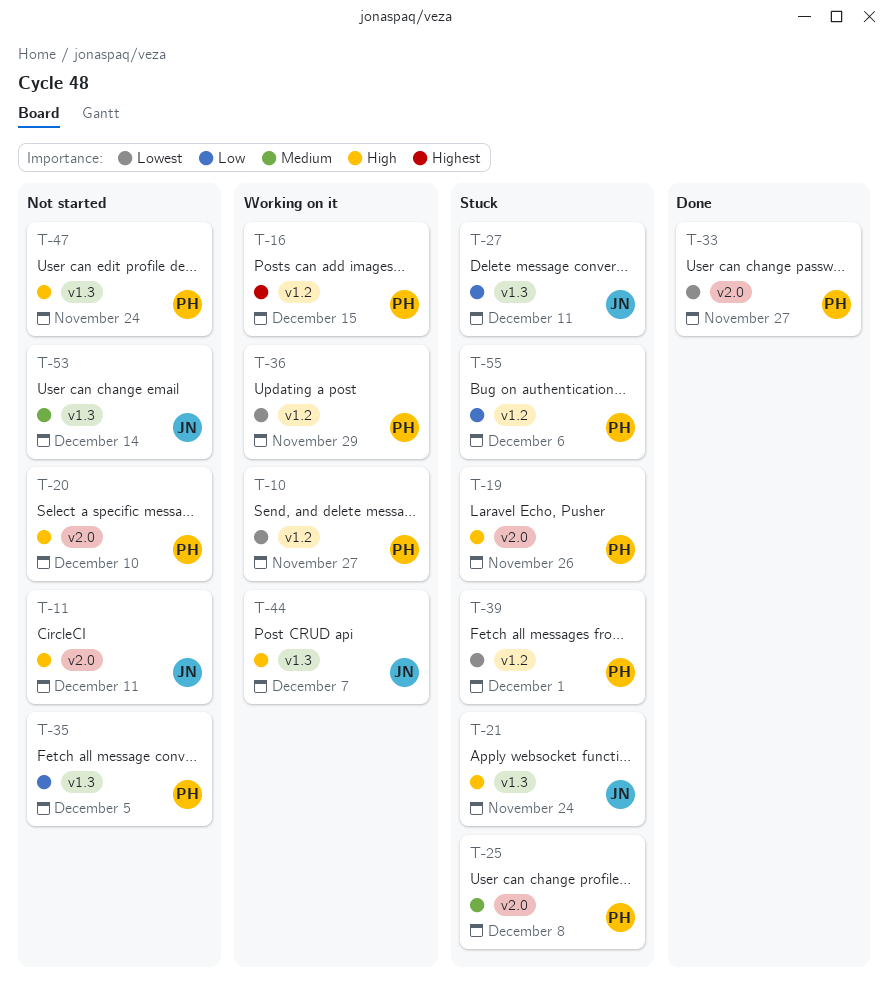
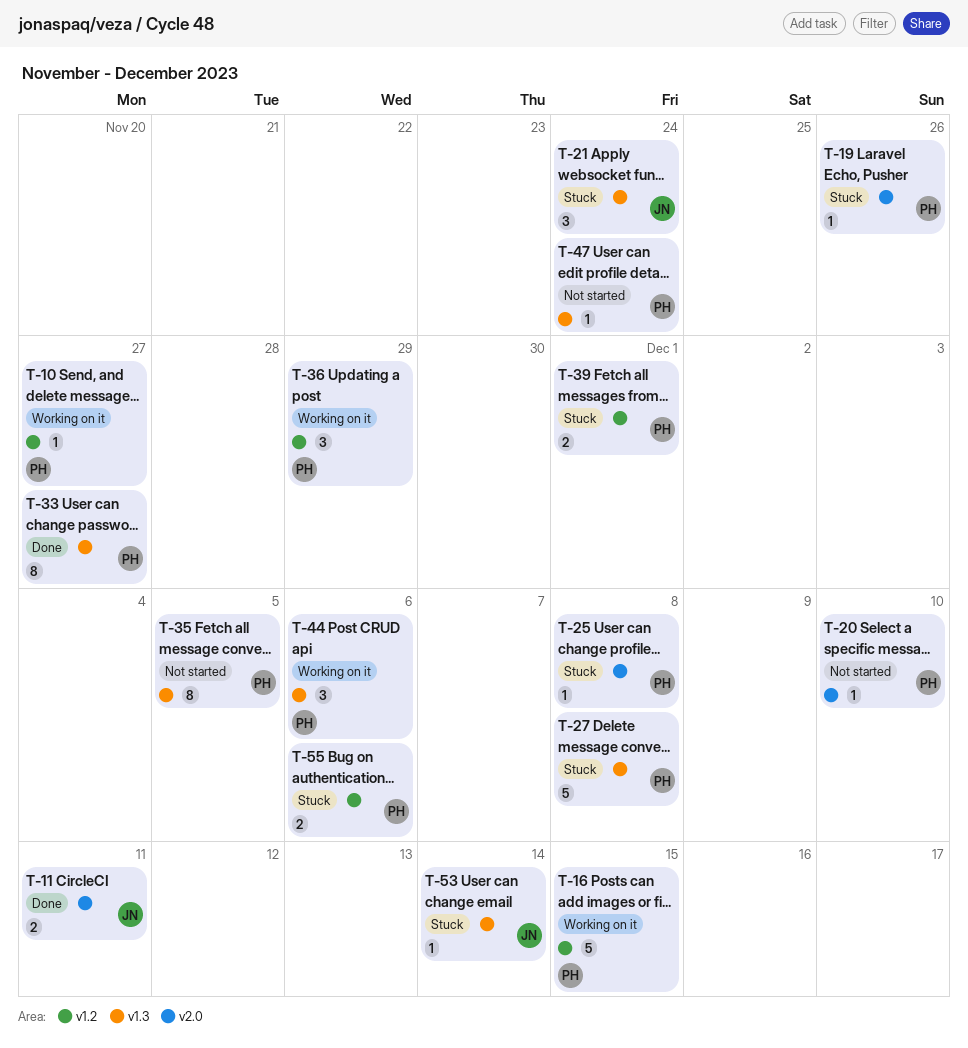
T-11, status: Not started -> Done
T-27, owner: JN -> PH
T-27, due: Dec 11 -> Dec 8
T-33, label: v2.0 -> v1.3
T-44, owner: JN -> PH
T-44, due: Dec 7 -> Dec 6
T-53, status: Not started -> Stuck

